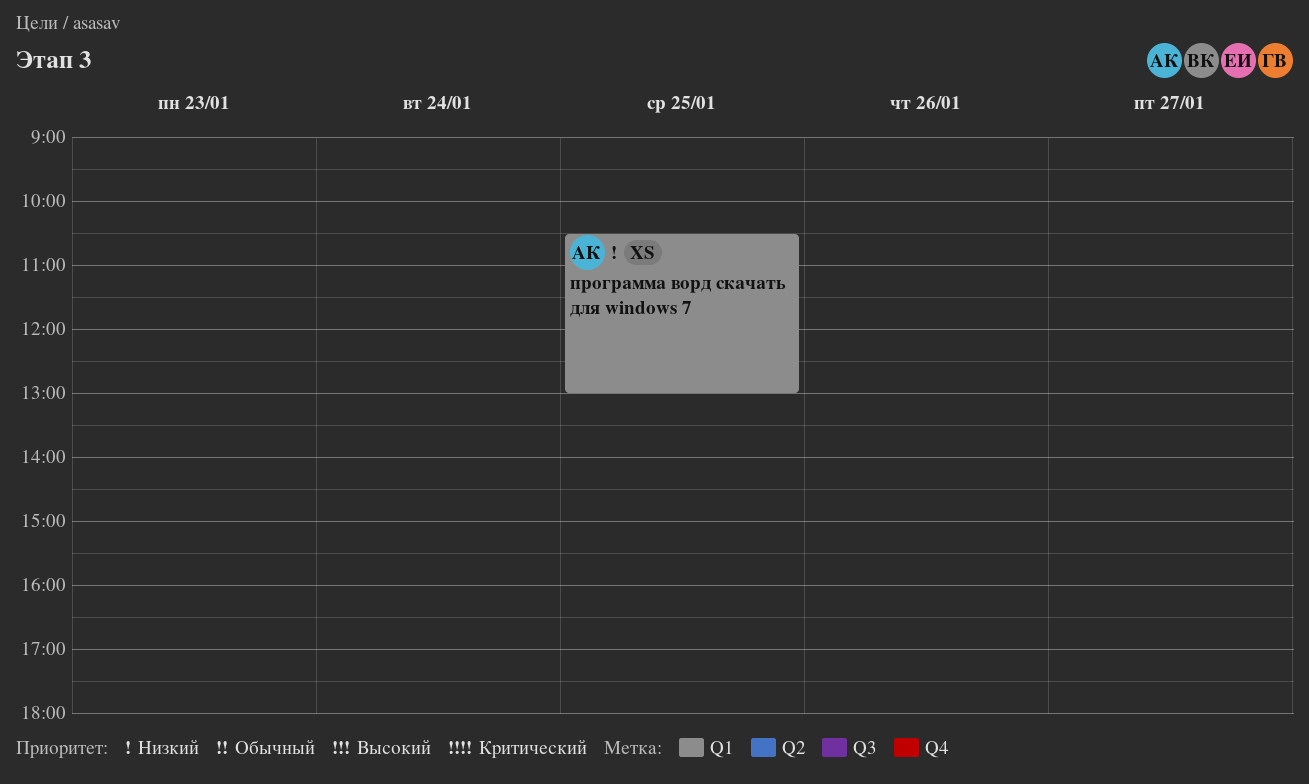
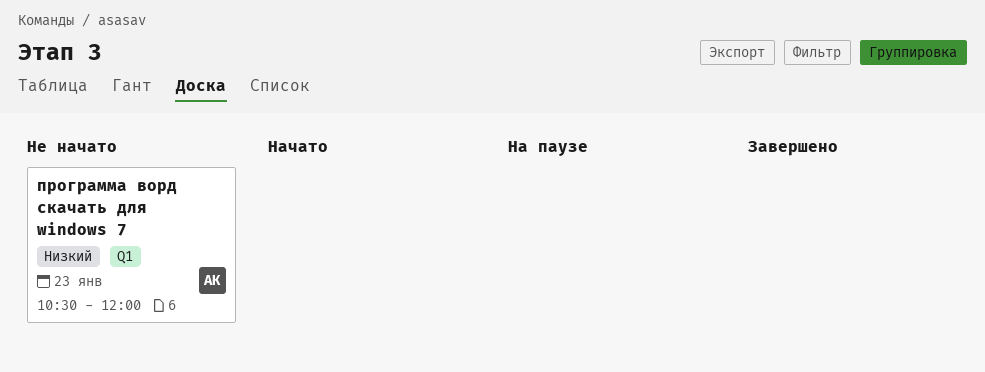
программа ворд скачать для windows 7, day: Jan 25 -> Jan 23
программа ворд скачать для windows 7, ends: 13:00 -> 12:00

